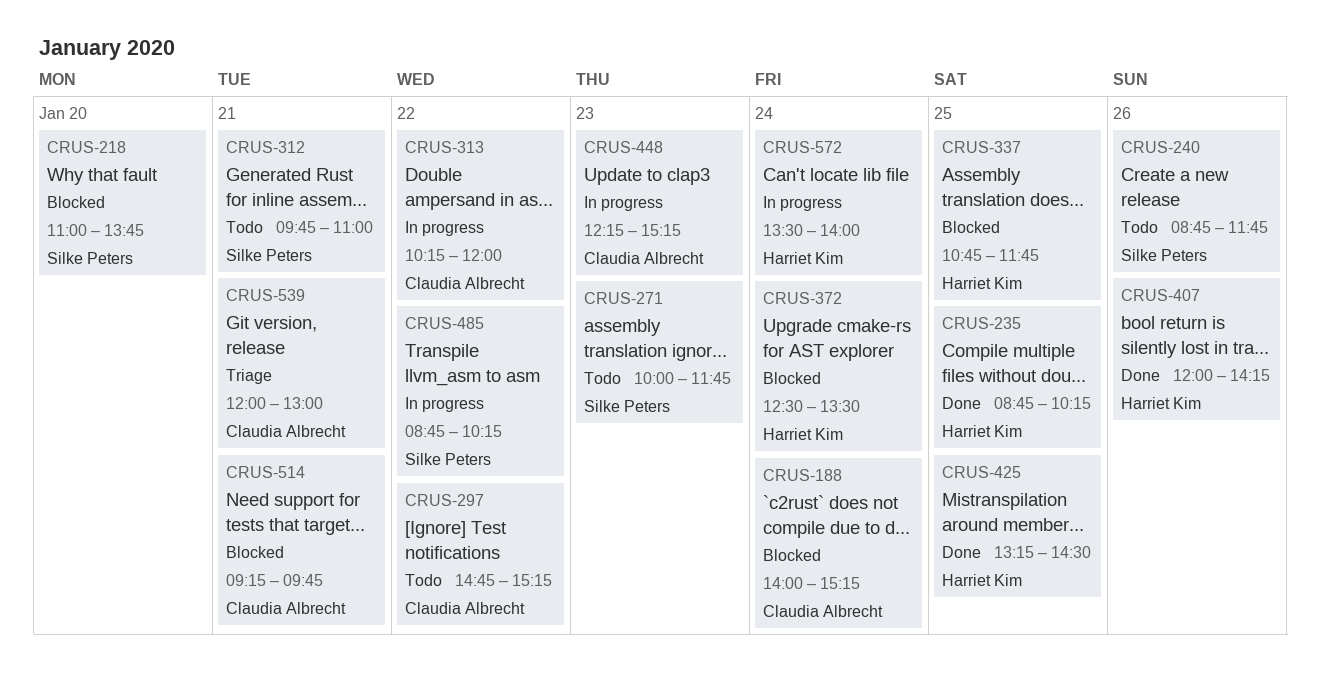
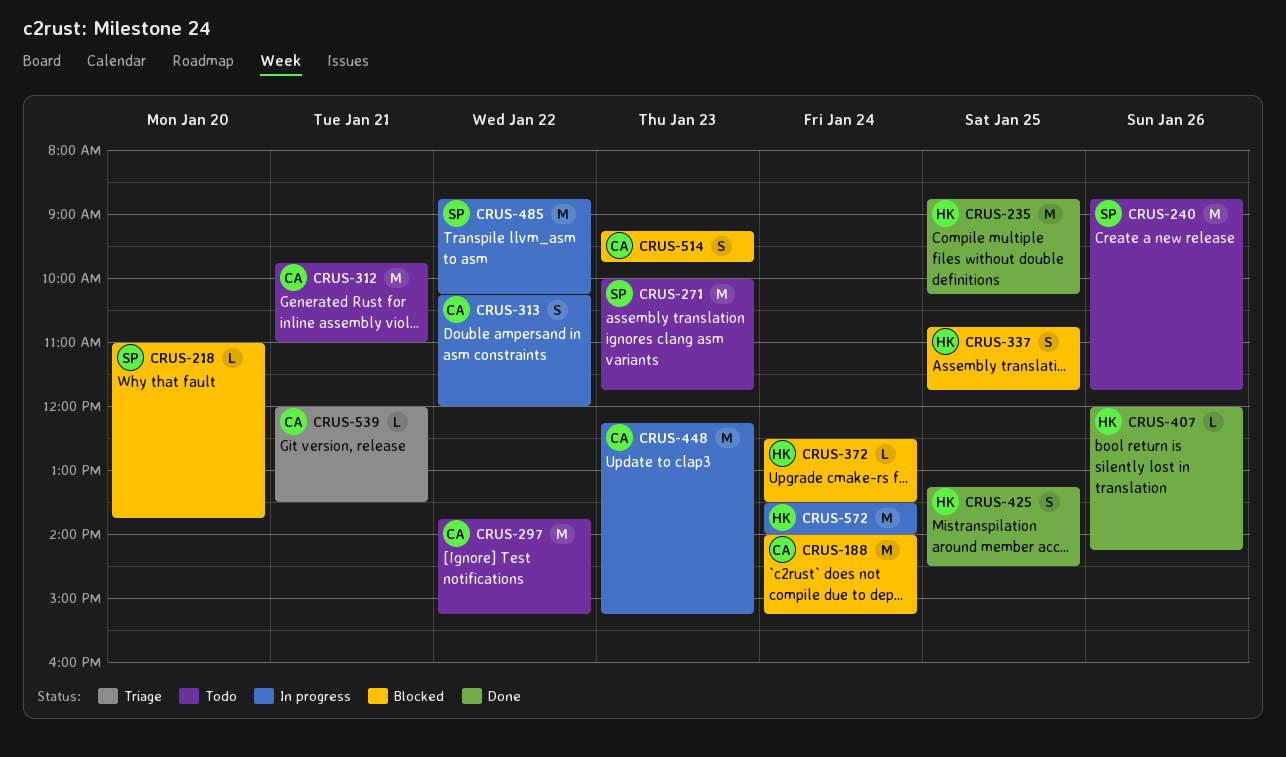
CRUS-297, begins: 14:45 -> 13:45
CRUS-312, owner: Silke Peters -> Claudia Albrecht
CRUS-514, day: Jan 21 -> Jan 23
CRUS-539, ends: 13:00 -> 13:30

